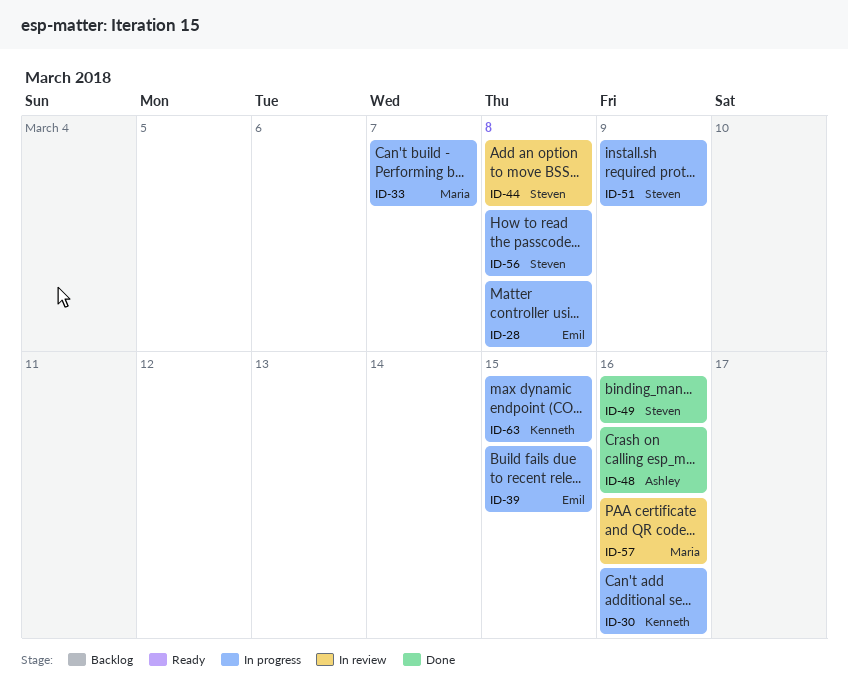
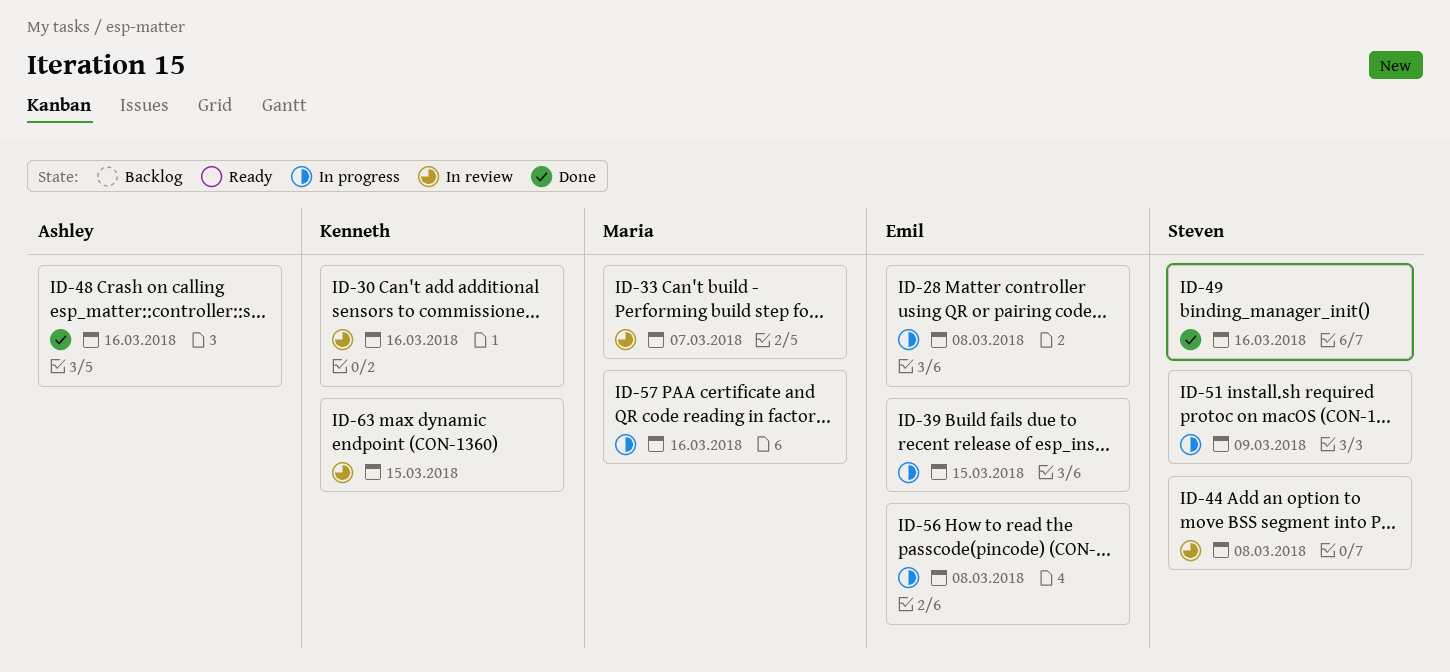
ID-30, status: In progress -> In review
ID-33, status: In progress -> In review
ID-56, owner: Steven -> Emil
ID-57, status: In review -> In progress
ID-63, status: In progress -> In review

